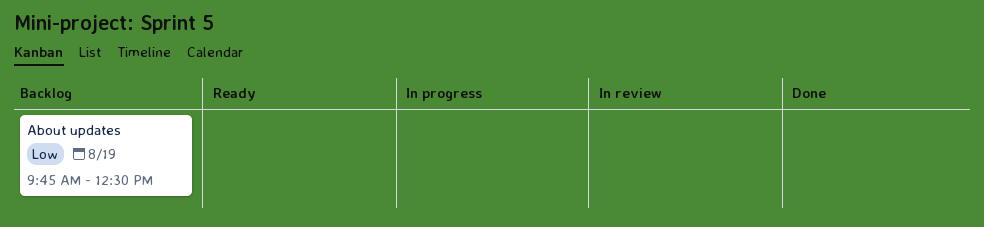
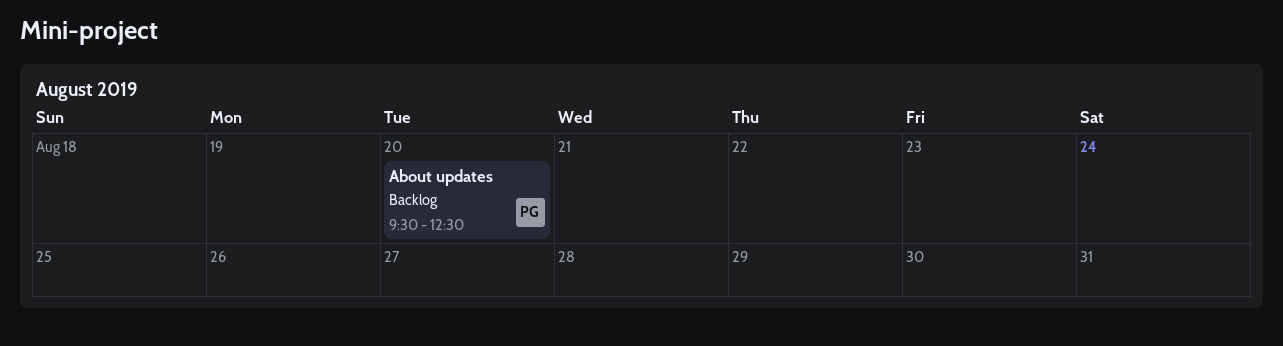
About updates, day: Aug 19 -> Aug 20
About updates, begins: 09:45 -> 09:30

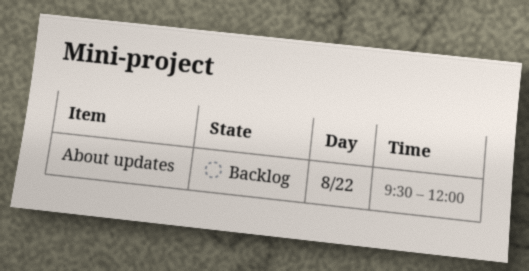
About updates, day: Aug 20 -> Aug 22
About updates, ends: 12:30 -> 12:00

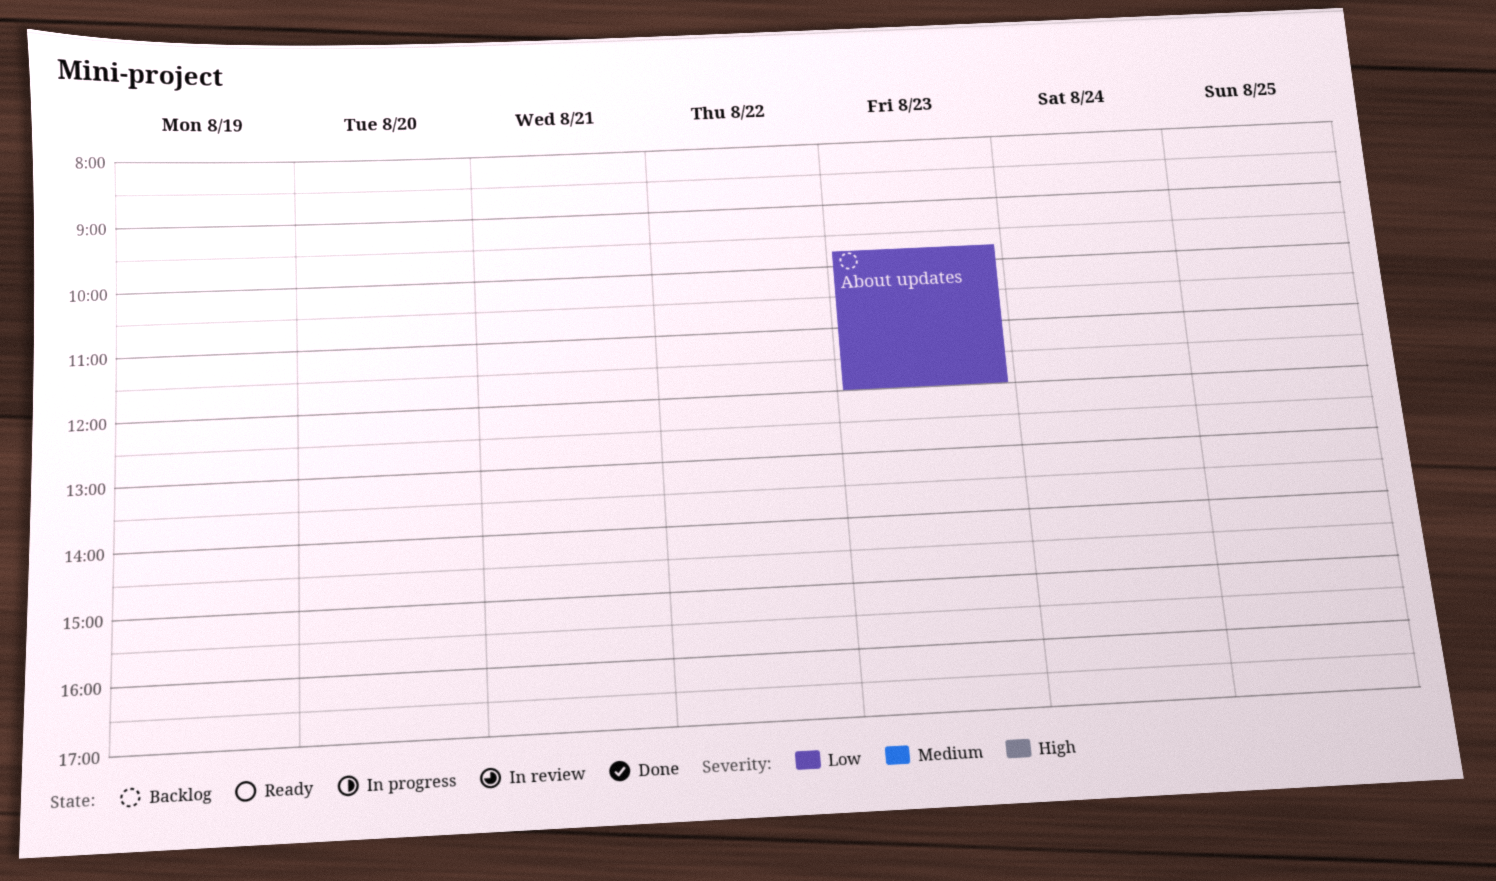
About updates, day: Aug 22 -> Aug 23
About updates, begins: 09:30 -> 09:45

